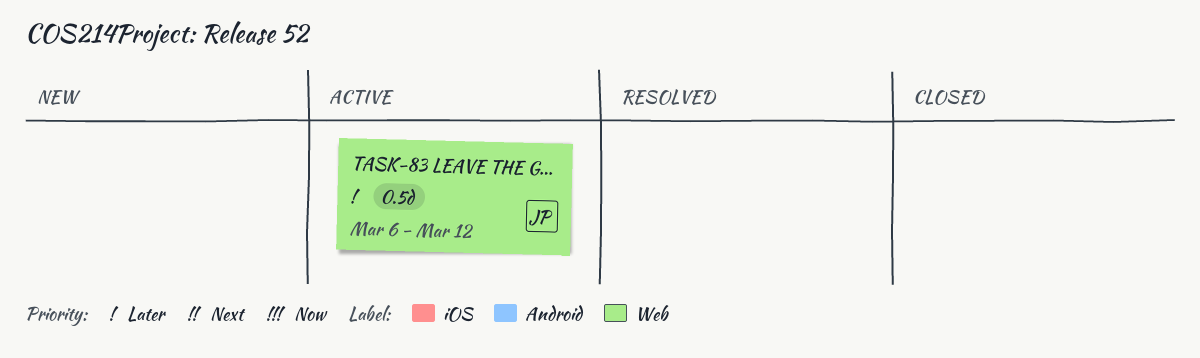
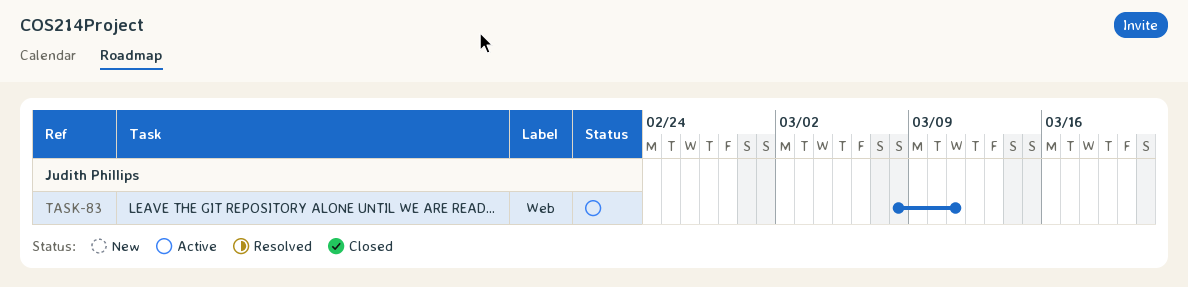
TASK-83, start: Mar 6 -> Mar 8
TASK-83, due: Mar 12 -> Mar 11

